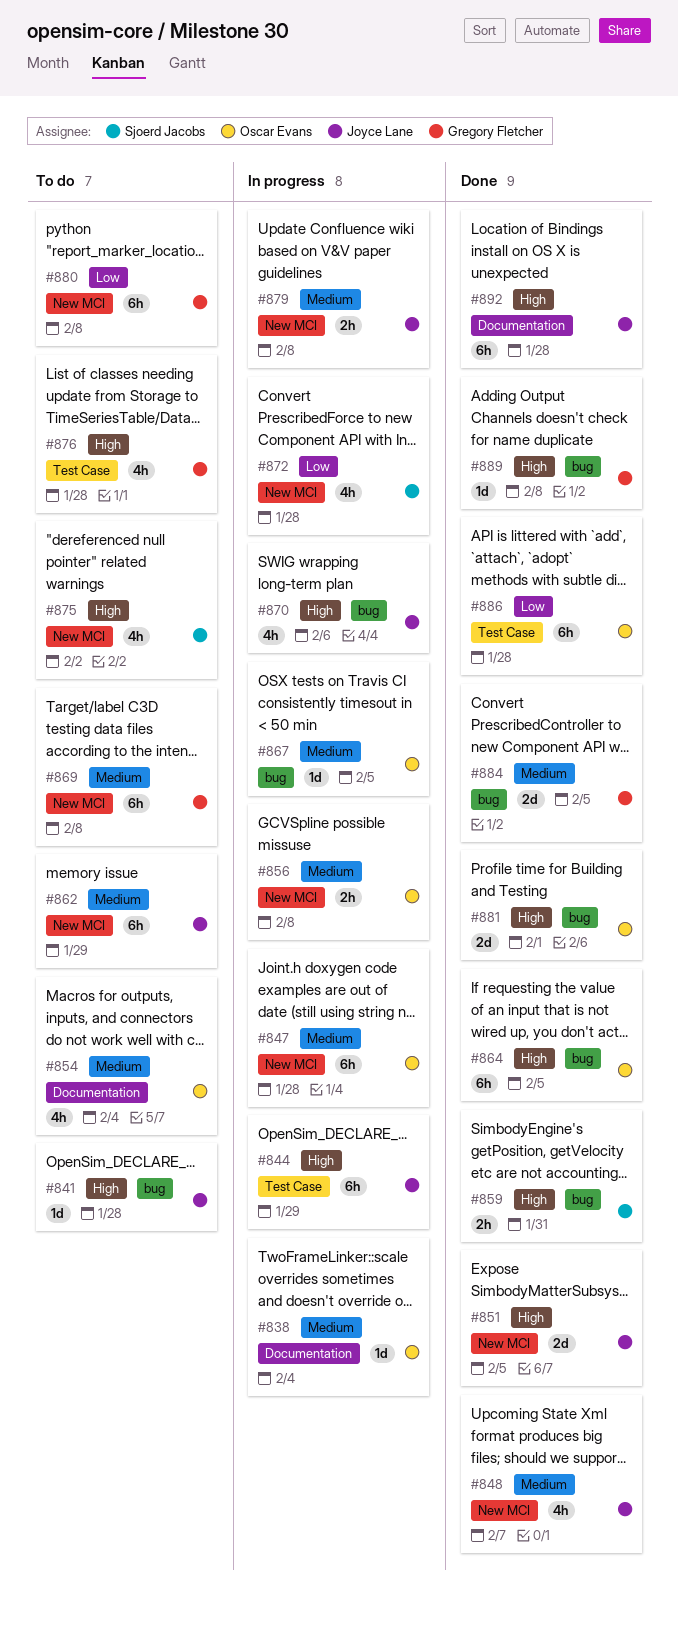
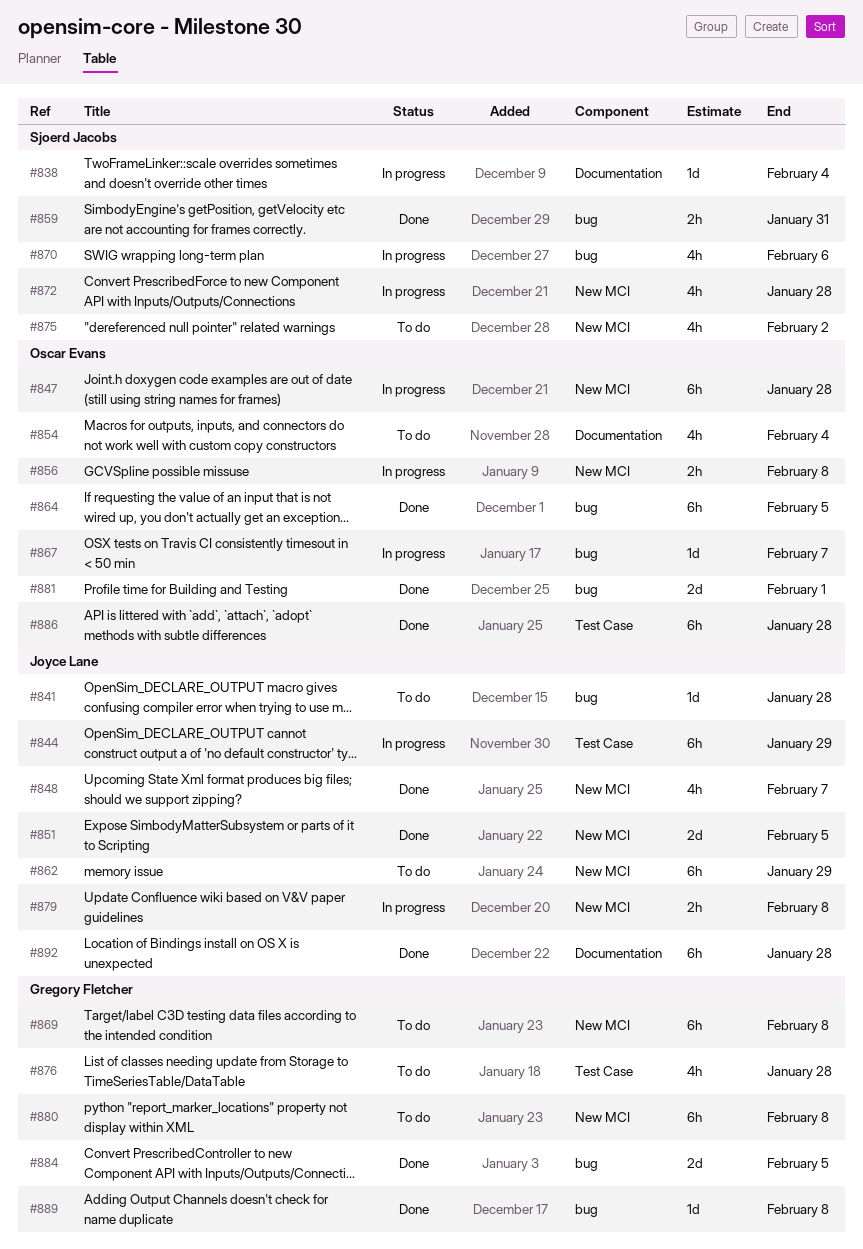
#838, owner: Oscar Evans -> Sjoerd Jacobs
#867, due: Feb 5 -> Feb 7
#870, owner: Joyce Lane -> Sjoerd Jacobs

